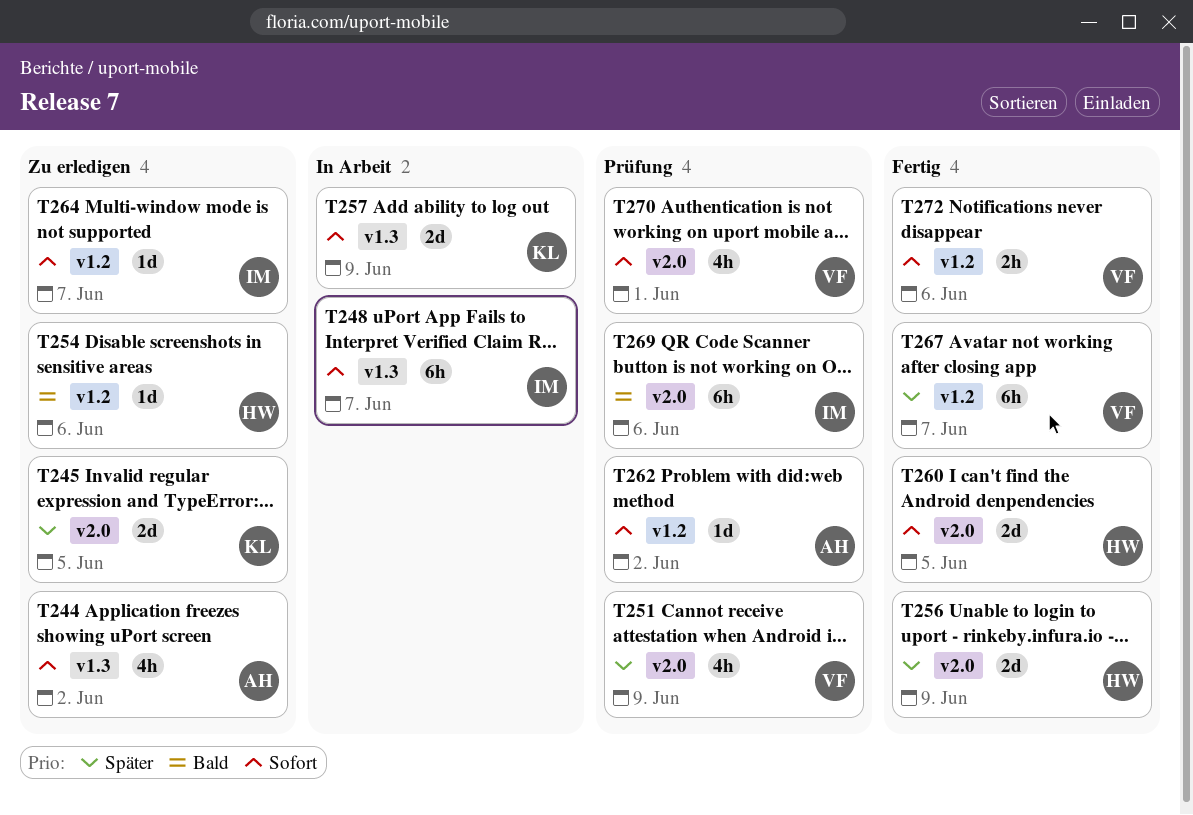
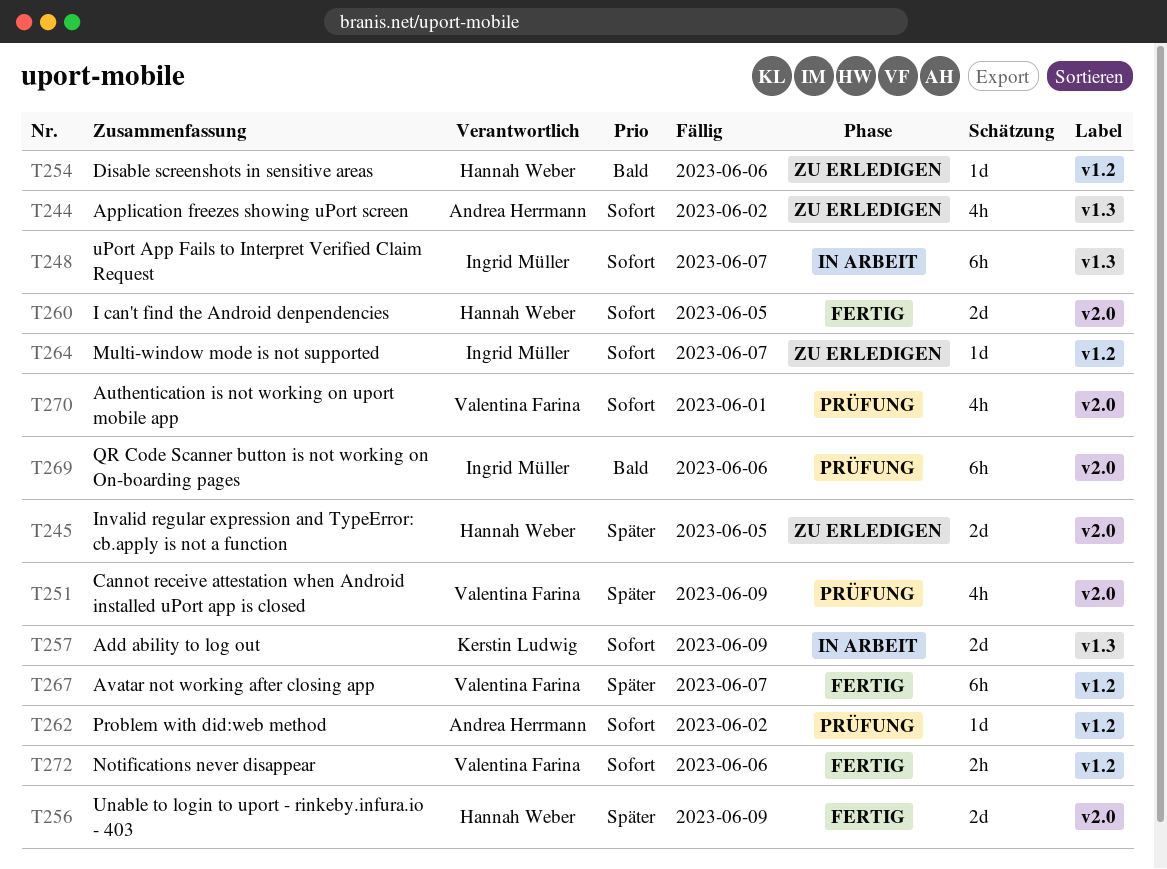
T245, owner: Kerstin Ludwig -> Hannah Weber

